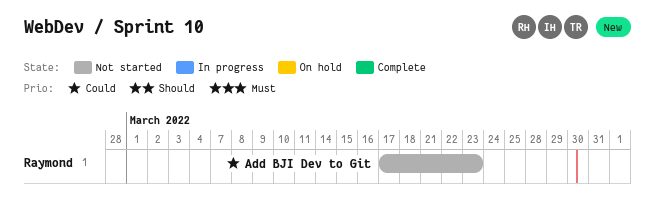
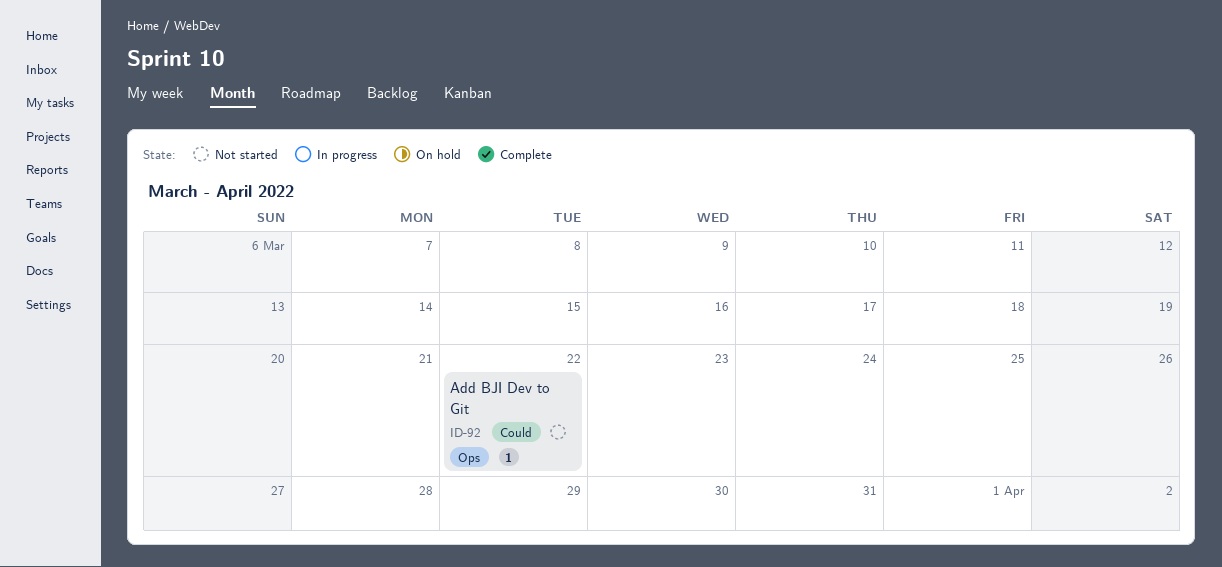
Add BJI Dev to Git, due: Mar 23 -> Mar 22

